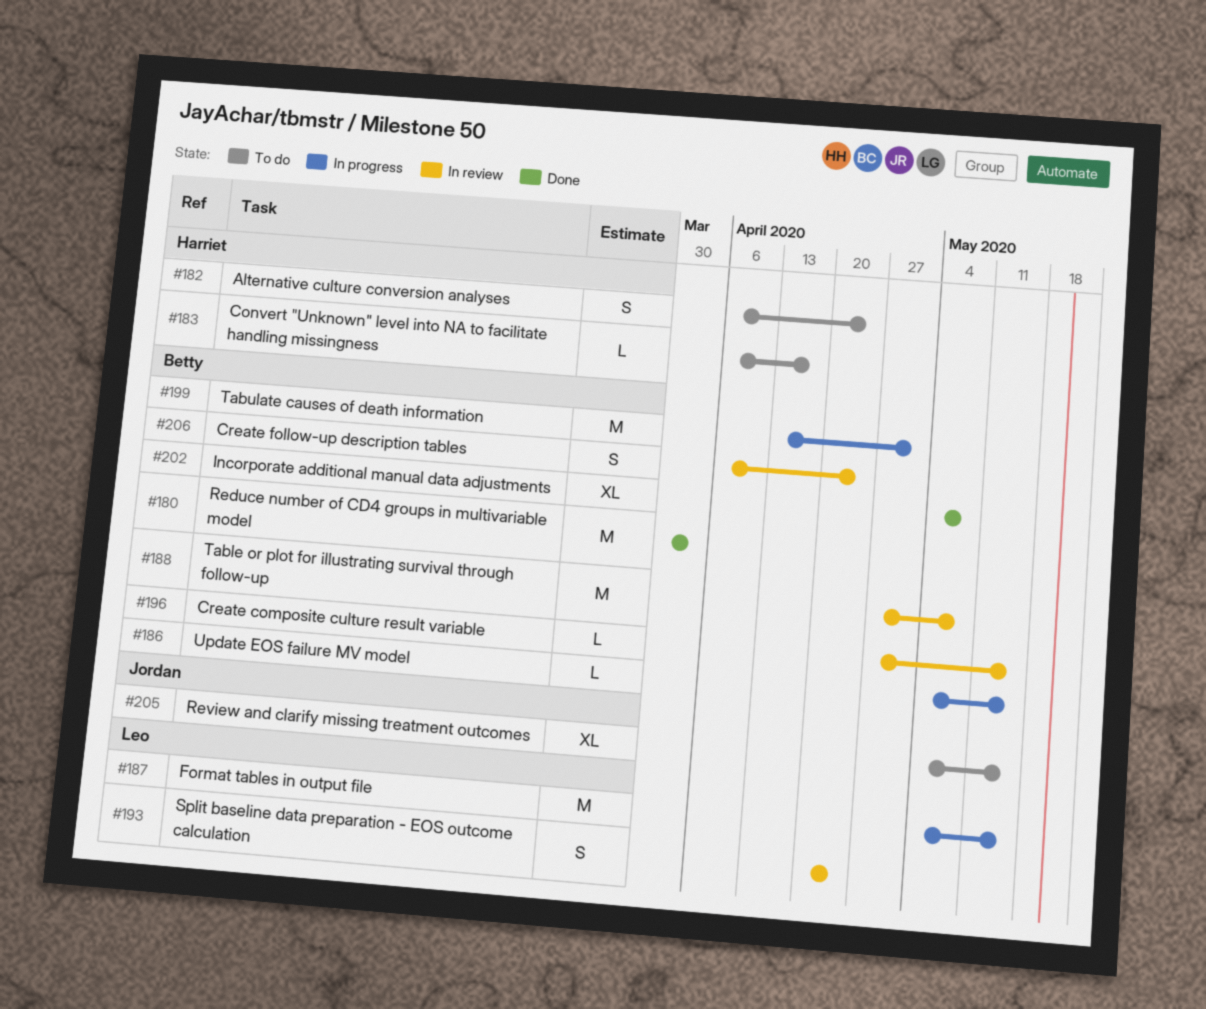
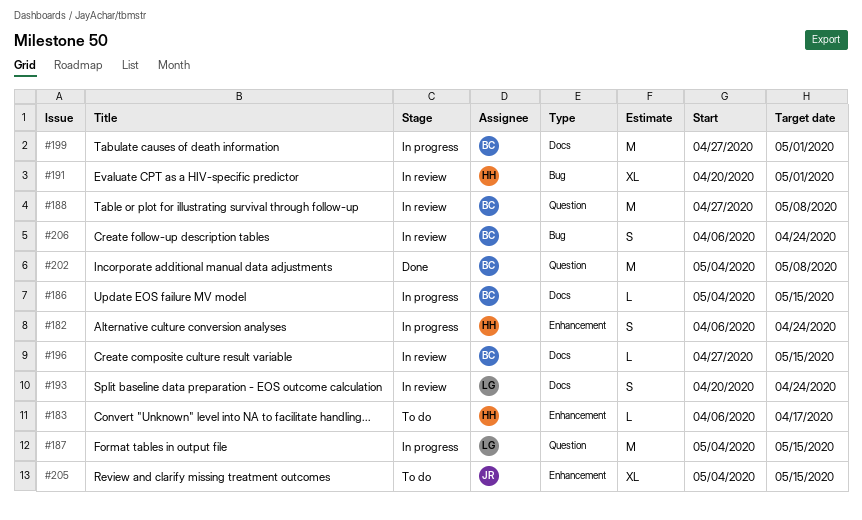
#180: present -> none
#182, status: To do -> In progress
#191: none -> present
#199, start: Apr 13 -> Apr 27
#202, estimate: XL -> M

